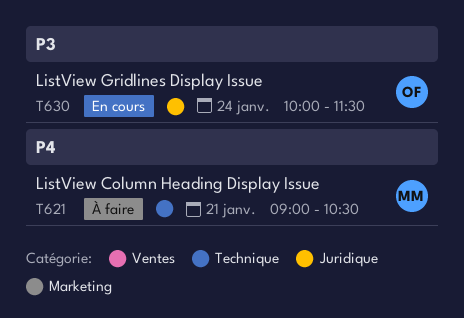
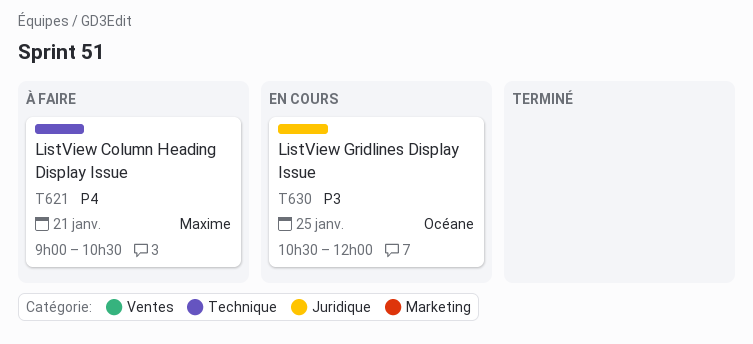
T630, day: Jan 24 -> Jan 25
T630, begins: 10:00 -> 10:30
T630, ends: 11:30 -> 12:00

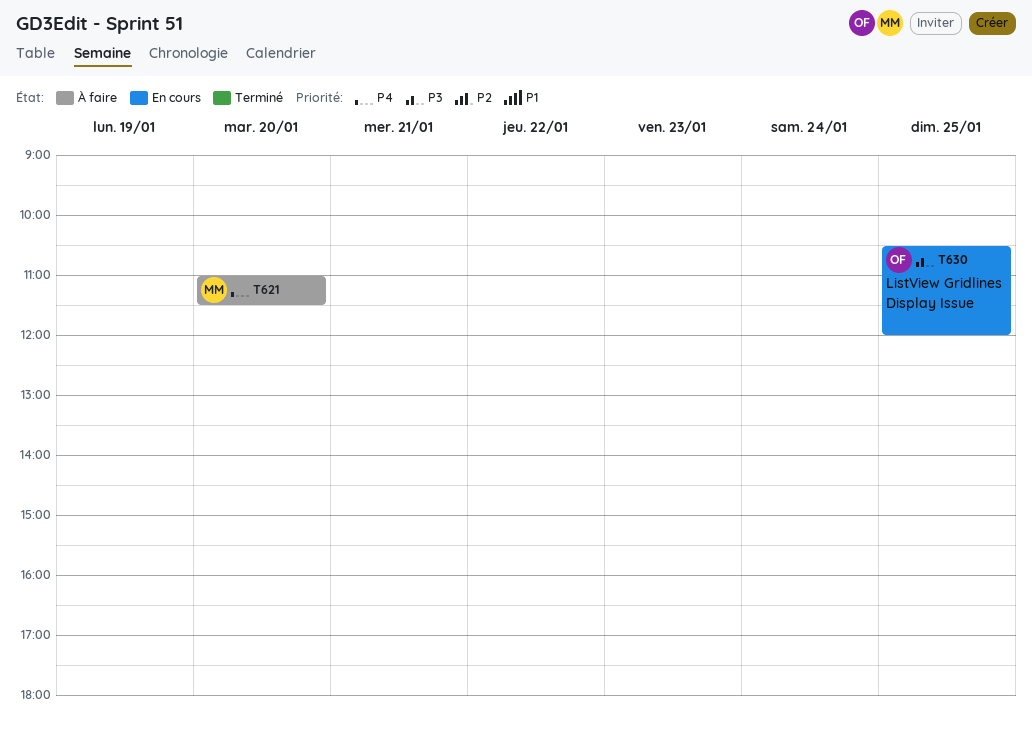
T621, day: Jan 21 -> Jan 20
T621, begins: 09:00 -> 11:00
T621, ends: 10:30 -> 11:30

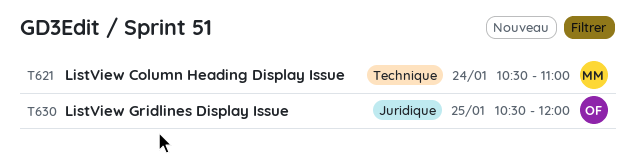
T621, day: Jan 20 -> Jan 24
T621, begins: 11:00 -> 10:30
T621, ends: 11:30 -> 11:00

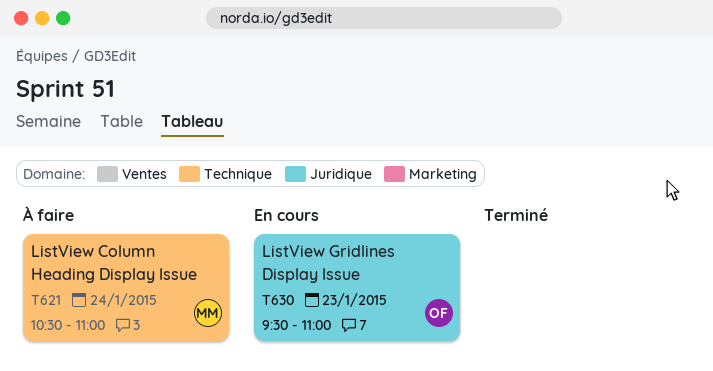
T630, day: Jan 25 -> Jan 23
T630, begins: 10:30 -> 09:30
T630, ends: 12:00 -> 11:00

